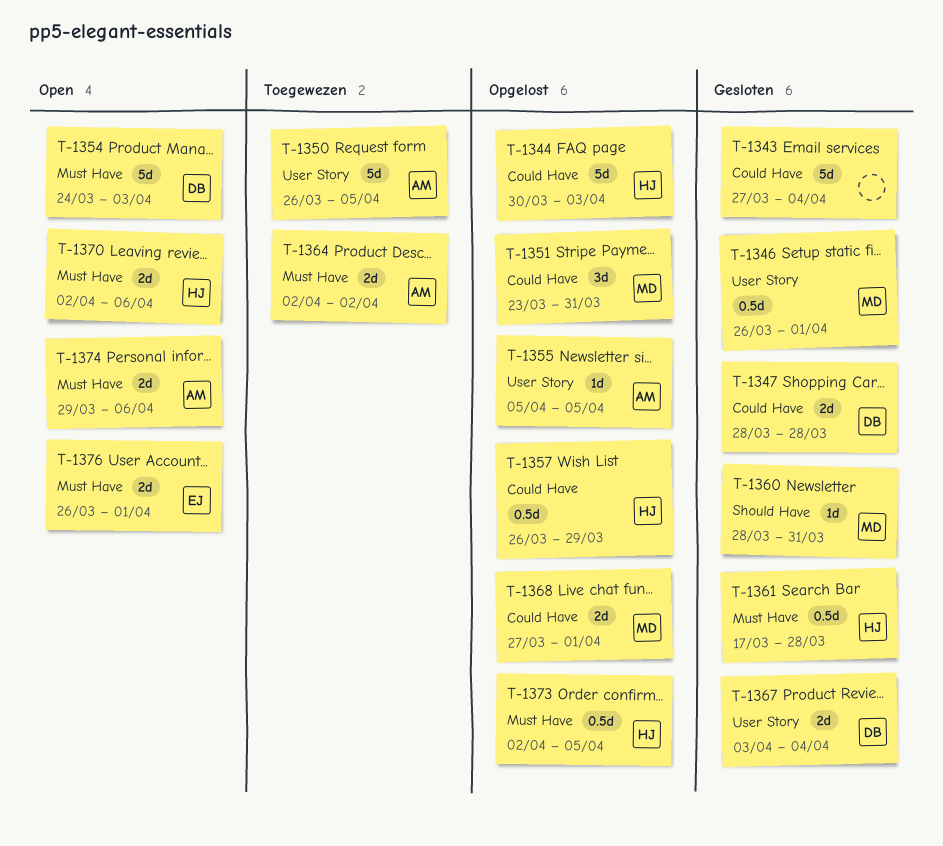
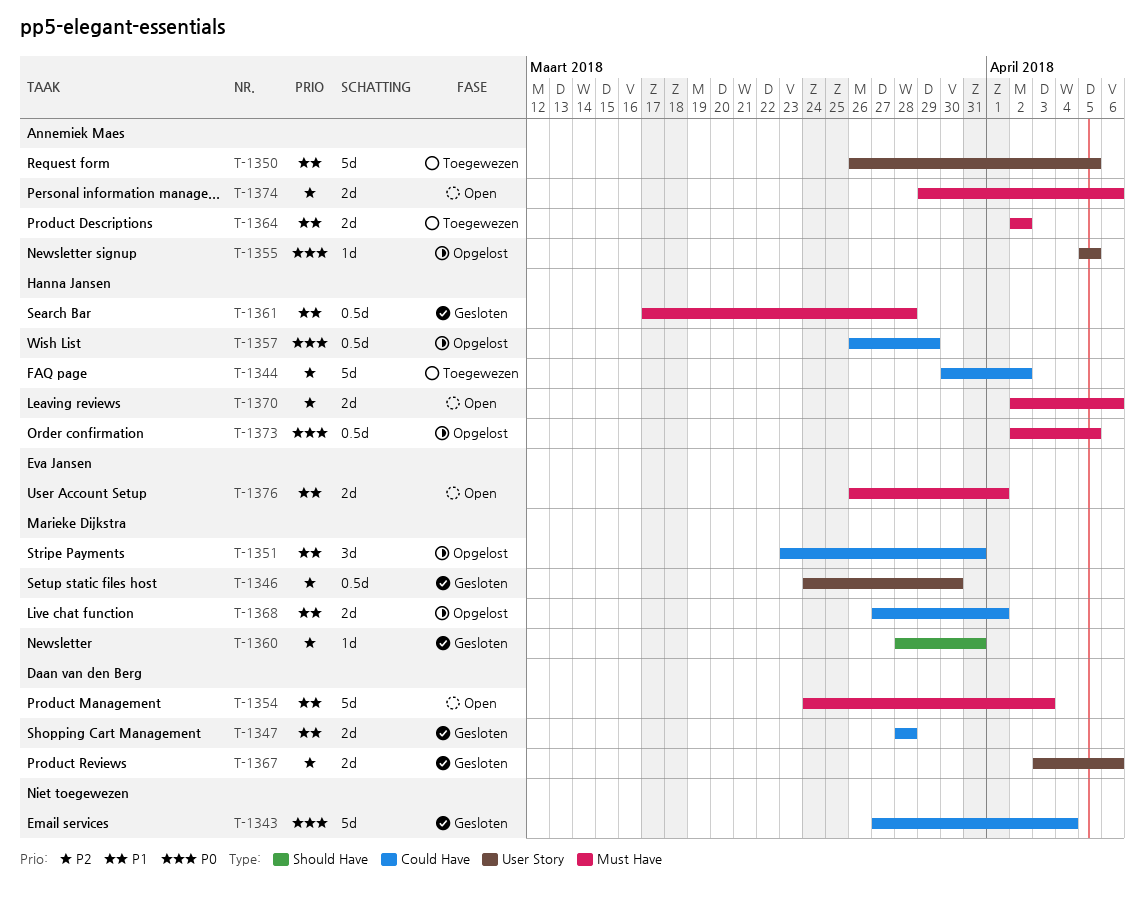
T-1344, status: Opgelost -> Toegewezen
T-1344, due: Apr 3 -> Apr 2
T-1346, start: Mar 26 -> Mar 24
T-1346, due: Apr 1 -> Mar 30
T-1367, due: Apr 4 -> Apr 6

